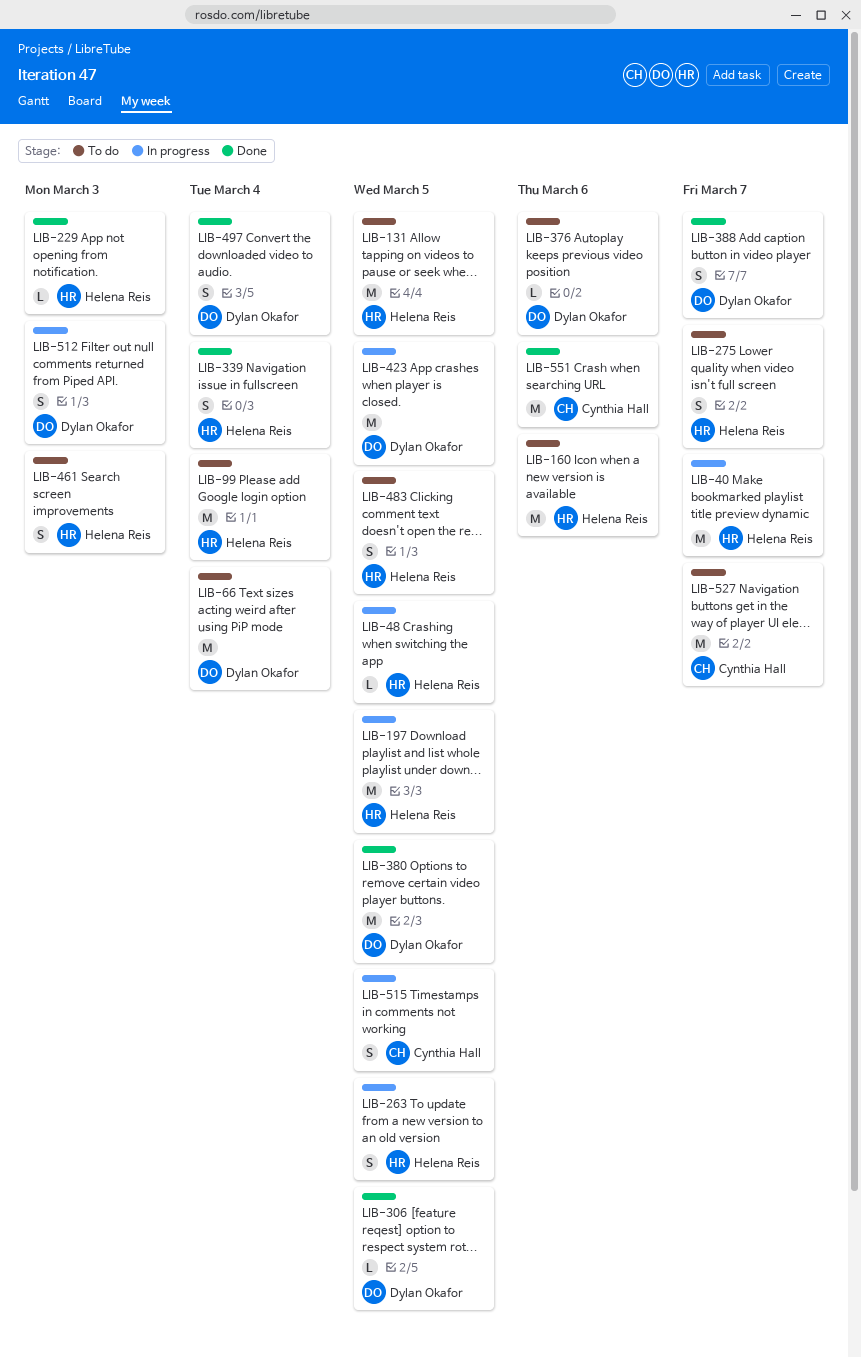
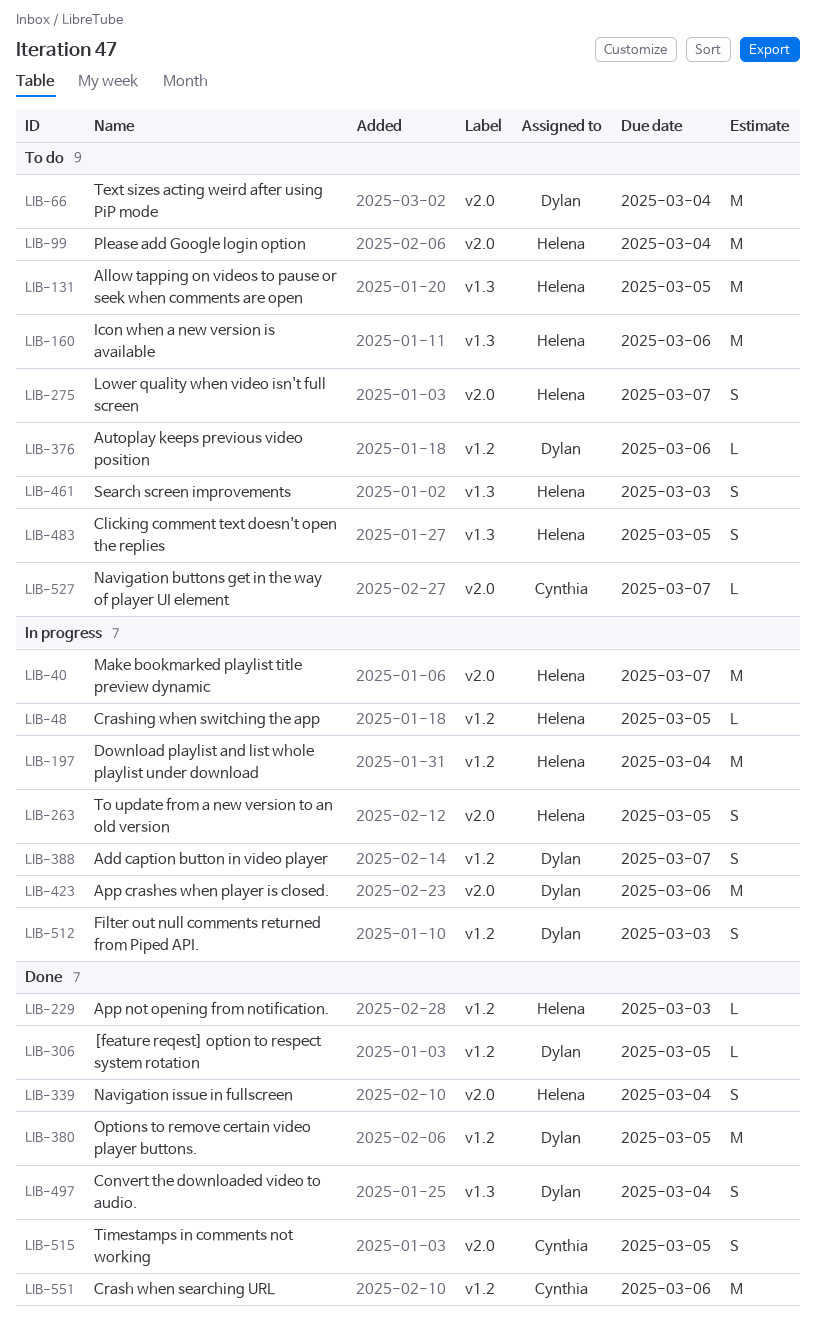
LIB-197, due: Mar 5 -> Mar 4
LIB-388, status: Done -> In progress
LIB-423, due: Mar 5 -> Mar 6
LIB-515, status: In progress -> Done
LIB-527, estimate: M -> L

